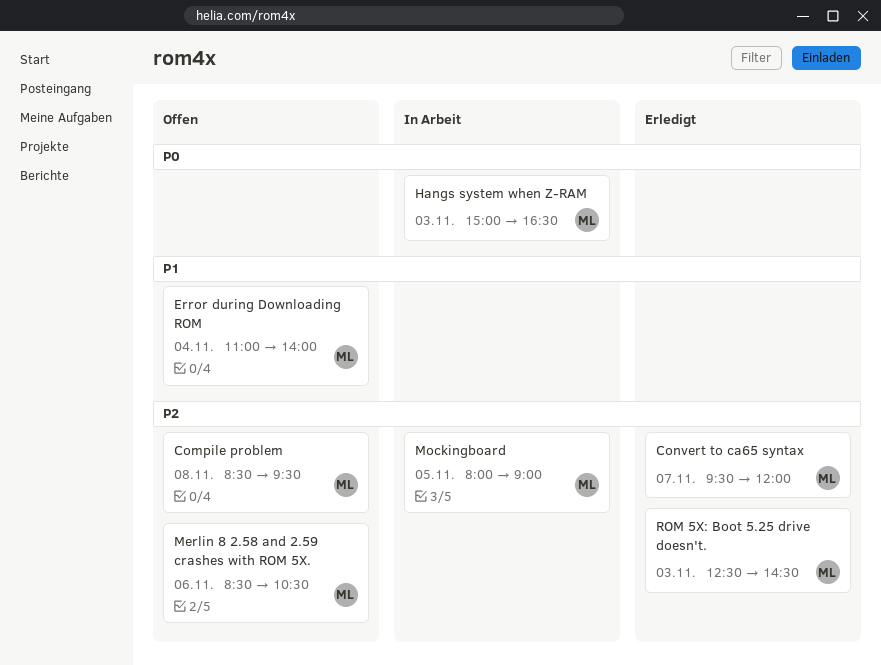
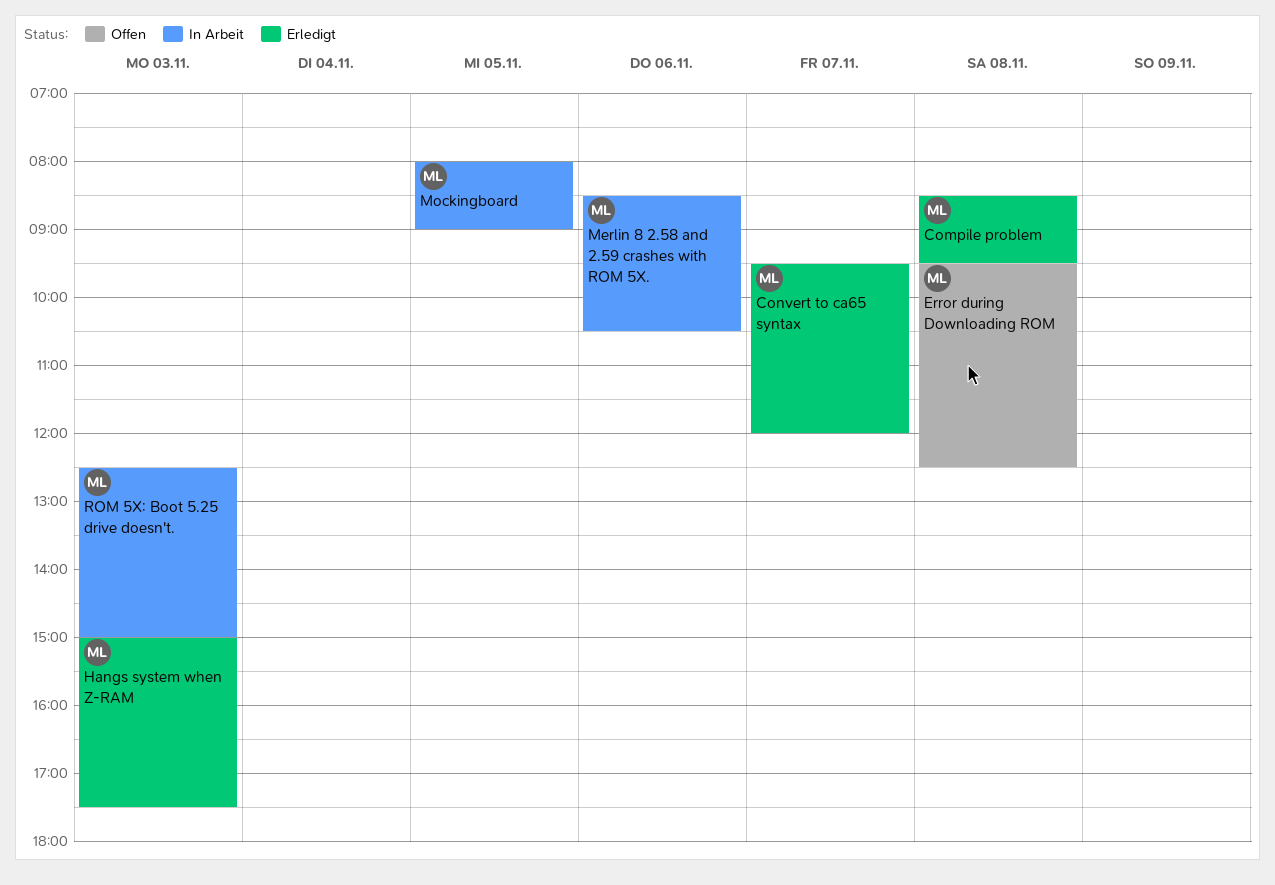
Compile problem, status: Offen -> Erledigt
Error during Downloading ROM, day: Nov 4 -> Nov 8
Error during Downloading ROM, begins: 11:00 -> 09:30
Error during Downloading ROM, ends: 14:00 -> 12:30
Hangs system when Z-RAM, status: In Arbeit -> Erledigt
Hangs system when Z-RAM, ends: 16:30 -> 17:30
Merlin 8 2.58 and 2.59 crashes with ROM 5X., status: Offen -> In Arbeit
ROM 5X: Boot 5.25 drive doesn't., status: Erledigt -> In Arbeit
ROM 5X: Boot 5.25 drive doesn't., ends: 14:30 -> 15:00

